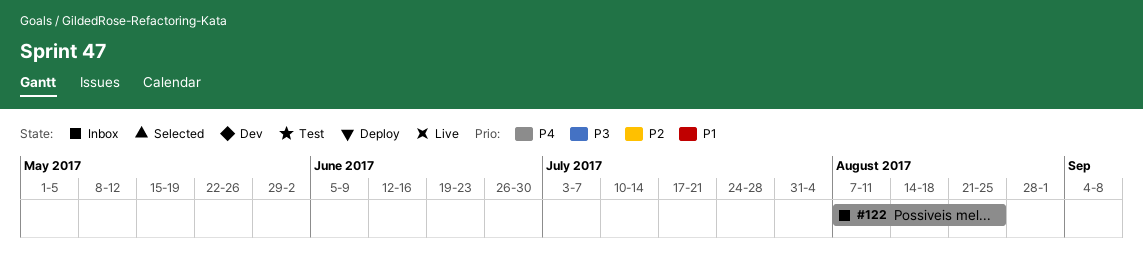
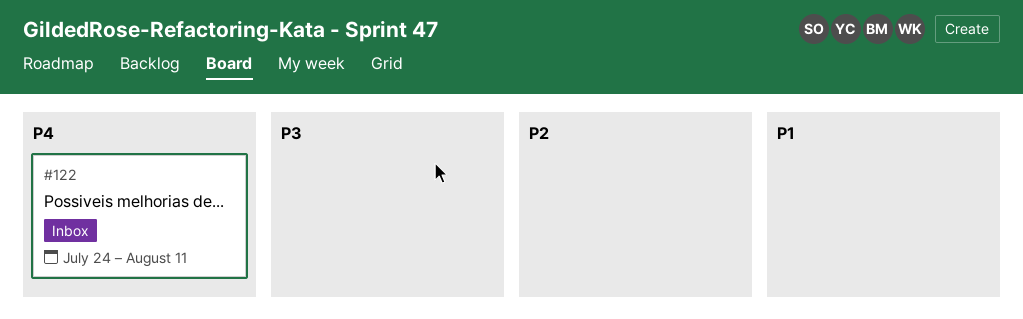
#122, start: Aug 7 -> Jul 24
#122, due: Aug 25 -> Aug 11

